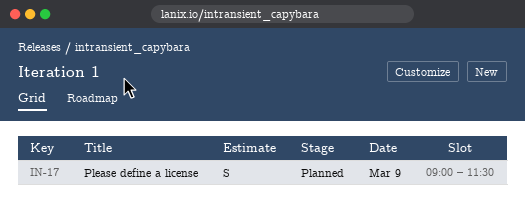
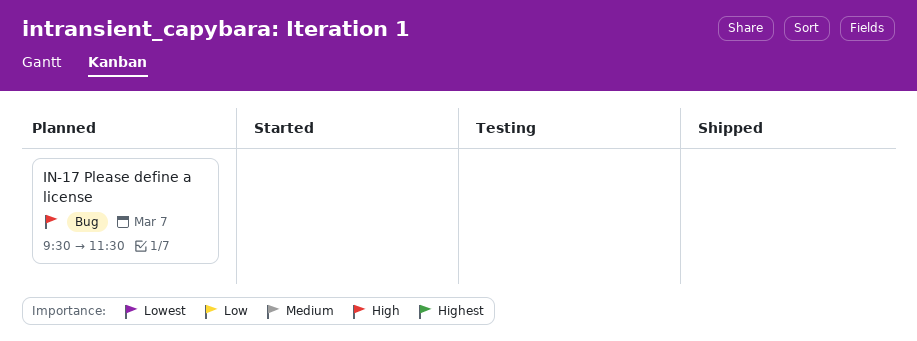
IN-17, day: Mar 9 -> Mar 7
IN-17, begins: 09:00 -> 09:30

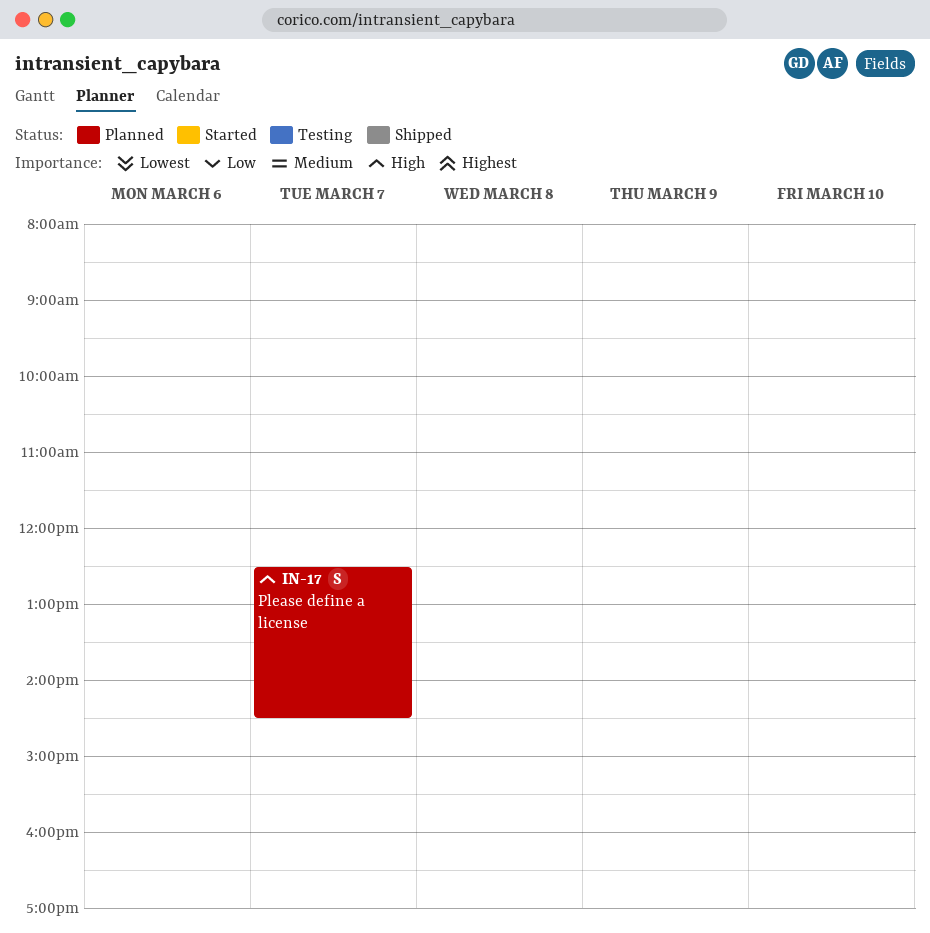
IN-17, begins: 09:30 -> 12:30
IN-17, ends: 11:30 -> 14:30

